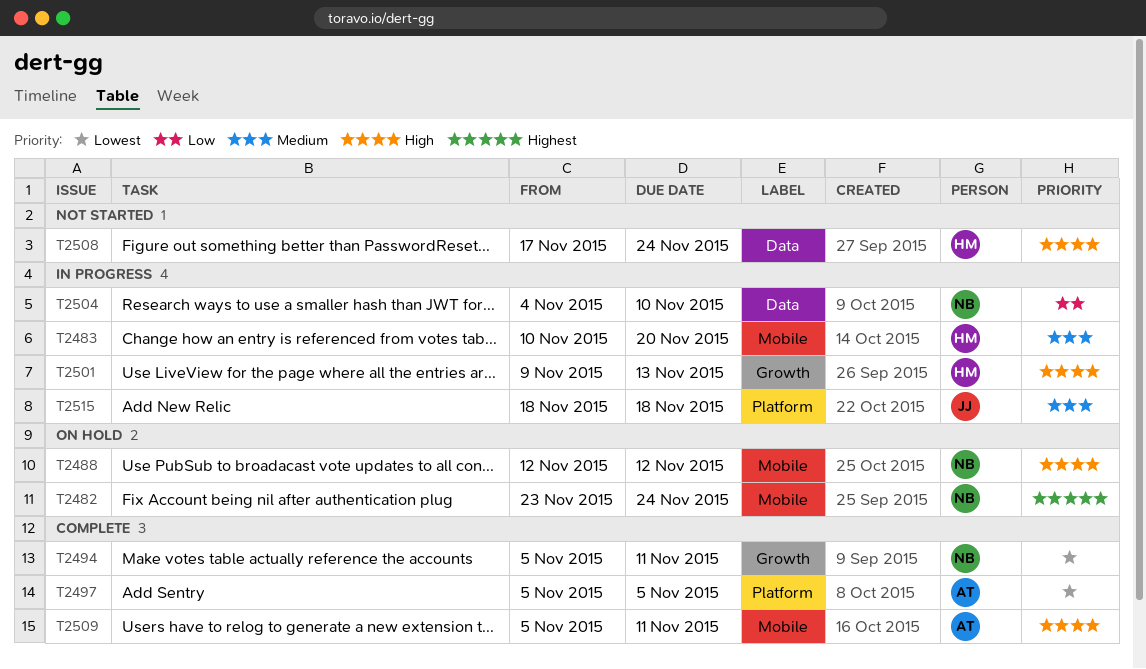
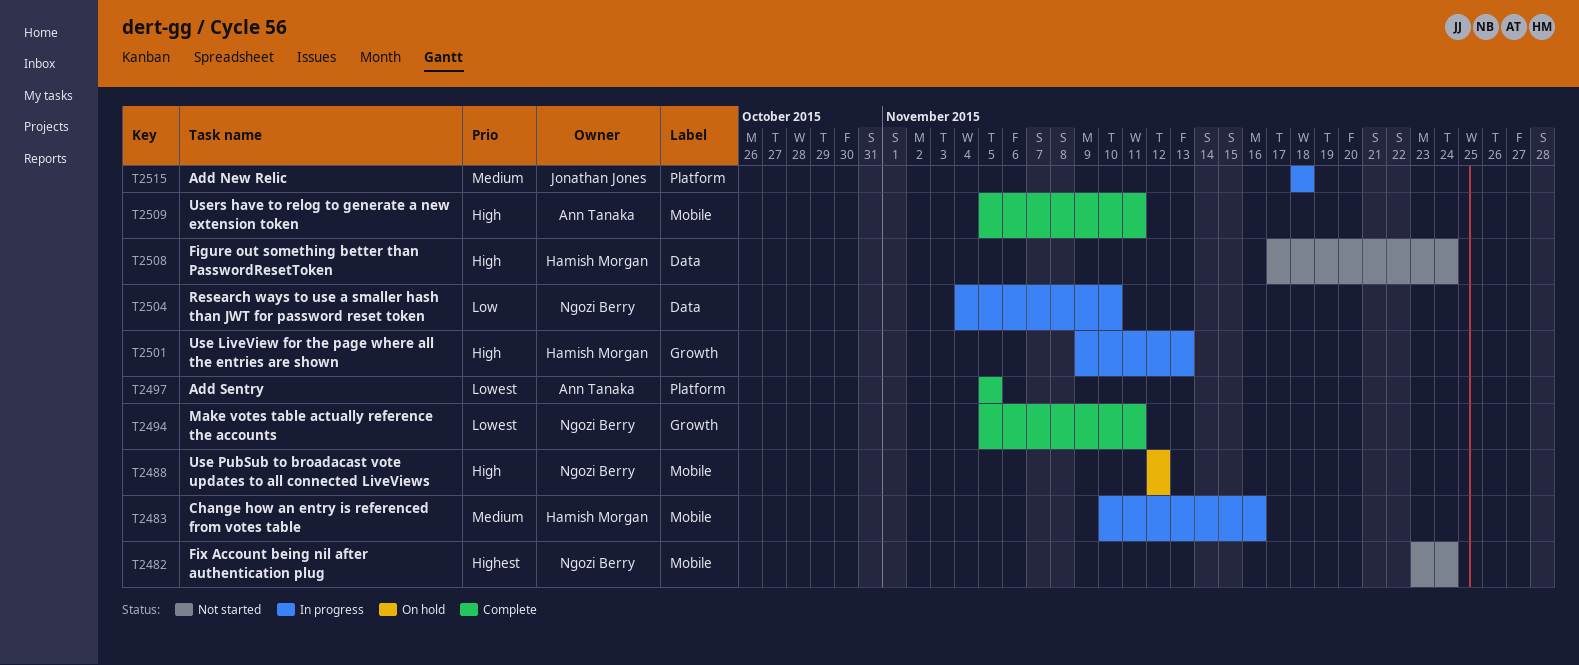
T2482, status: On hold -> Not started
T2483, due: Nov 20 -> Nov 16

